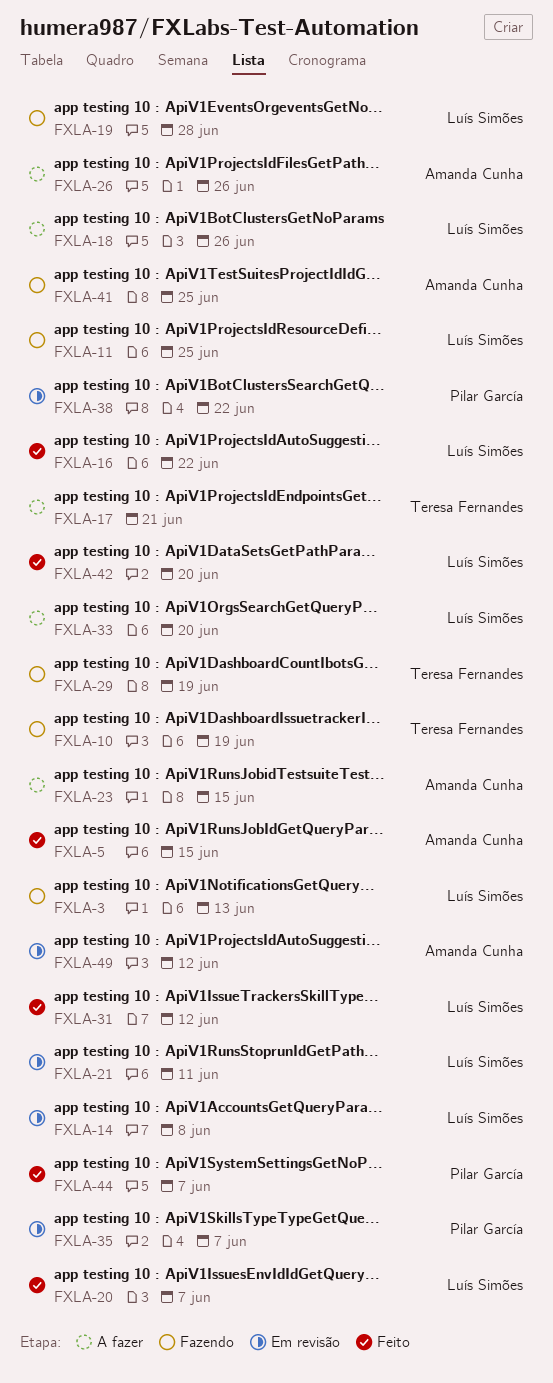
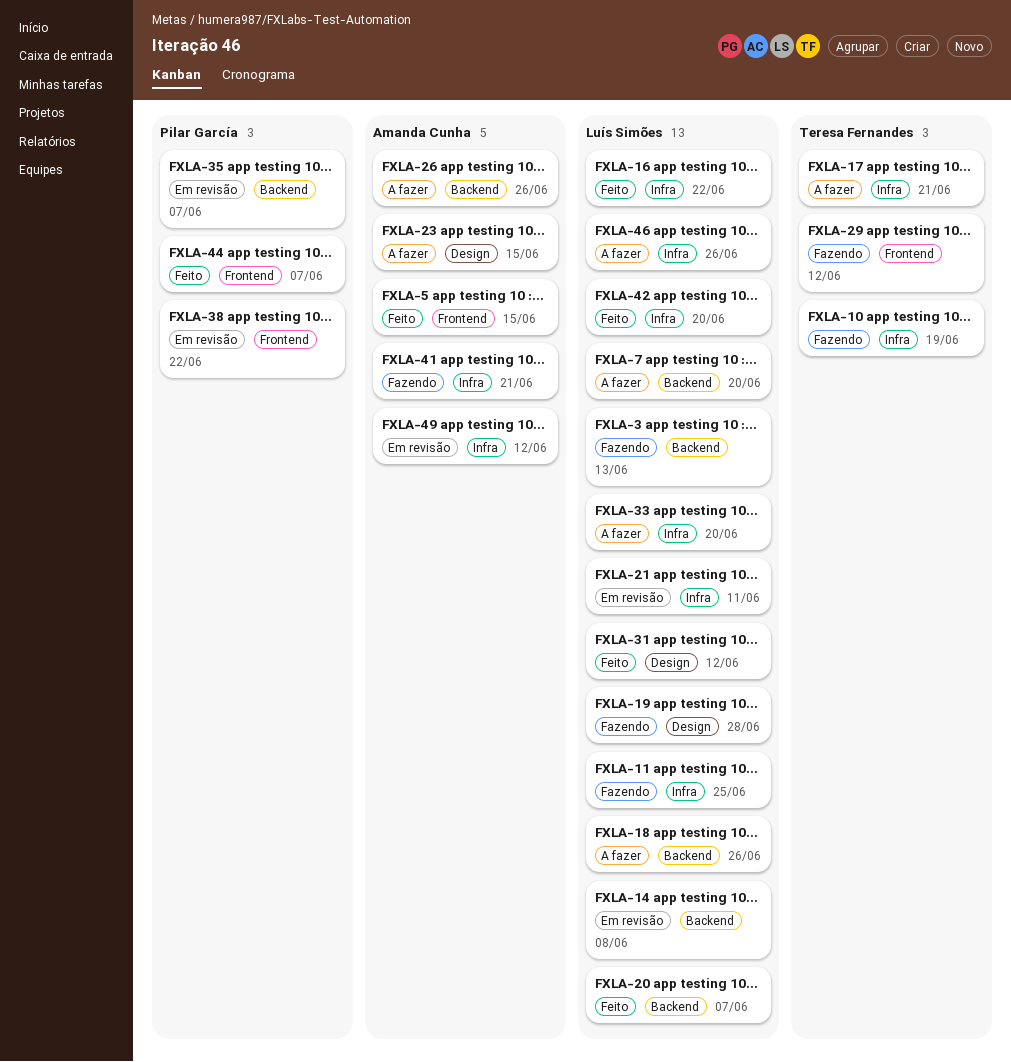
FXLA-7: none -> present
FXLA-29, due: Jun 19 -> Jun 12
FXLA-41, due: Jun 25 -> Jun 21
FXLA-46: none -> present

